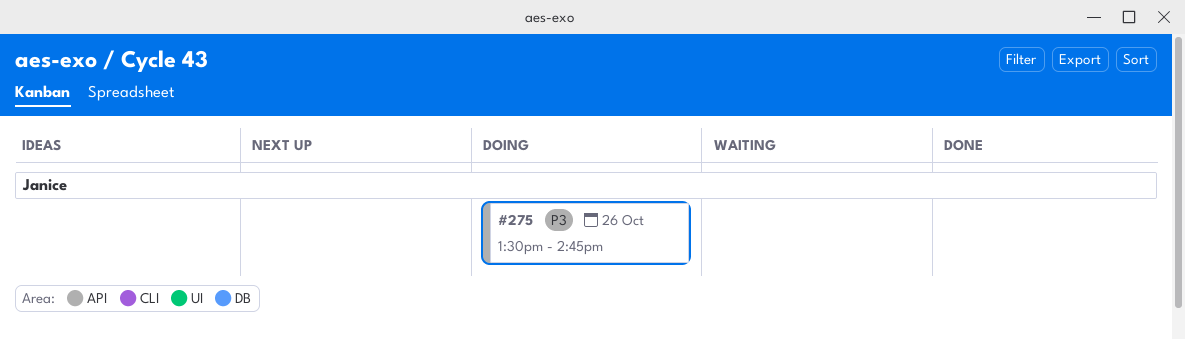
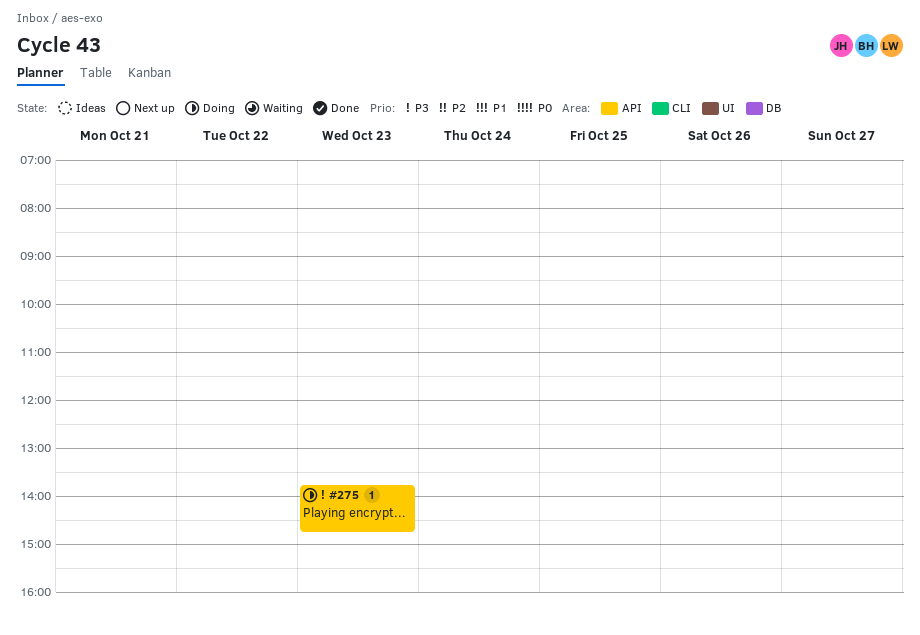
#275, day: Oct 26 -> Oct 23
#275, begins: 13:30 -> 13:45

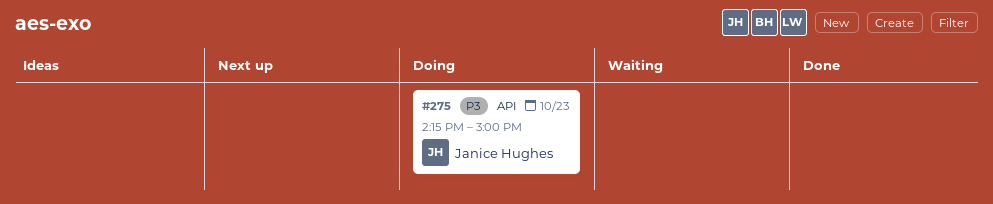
#275, begins: 13:45 -> 14:15
#275, ends: 14:45 -> 15:00

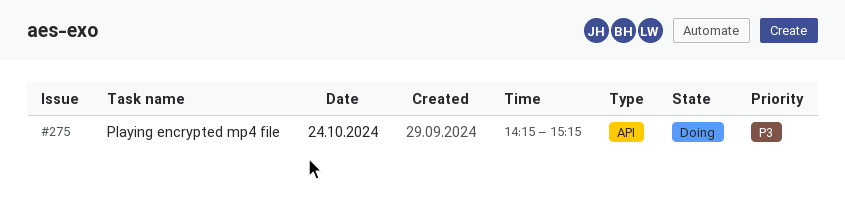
#275, day: Oct 23 -> Oct 24
#275, ends: 15:00 -> 15:15

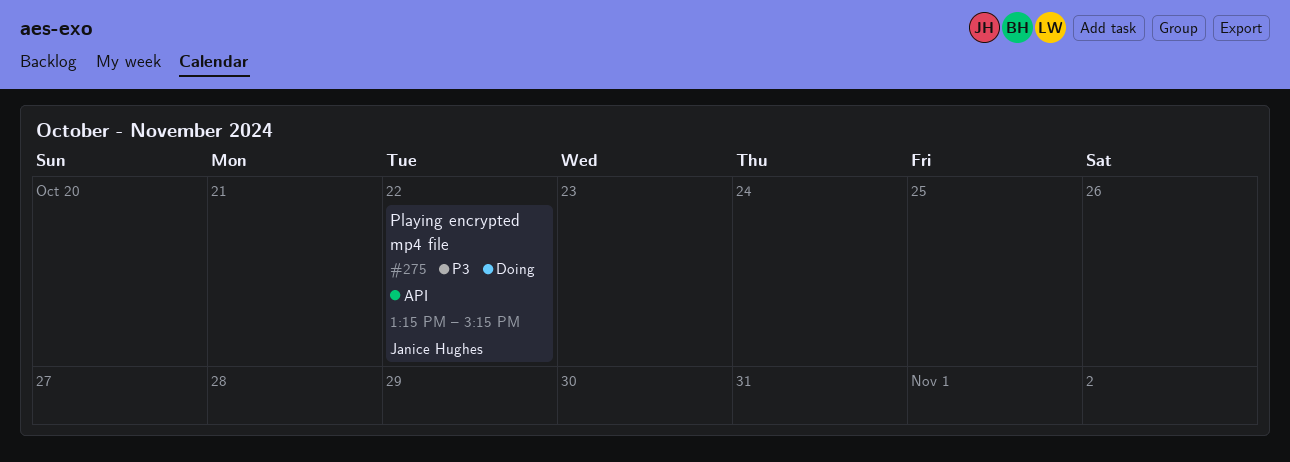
#275, day: Oct 24 -> Oct 22
#275, begins: 14:15 -> 13:15

